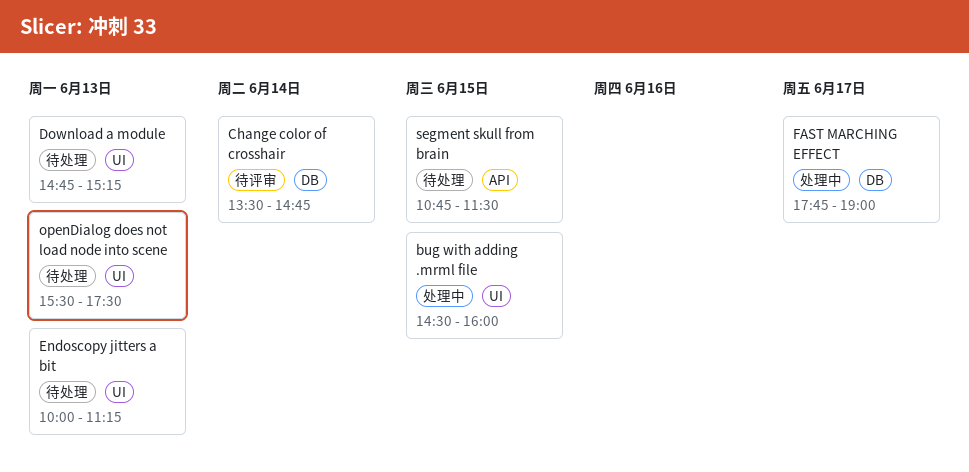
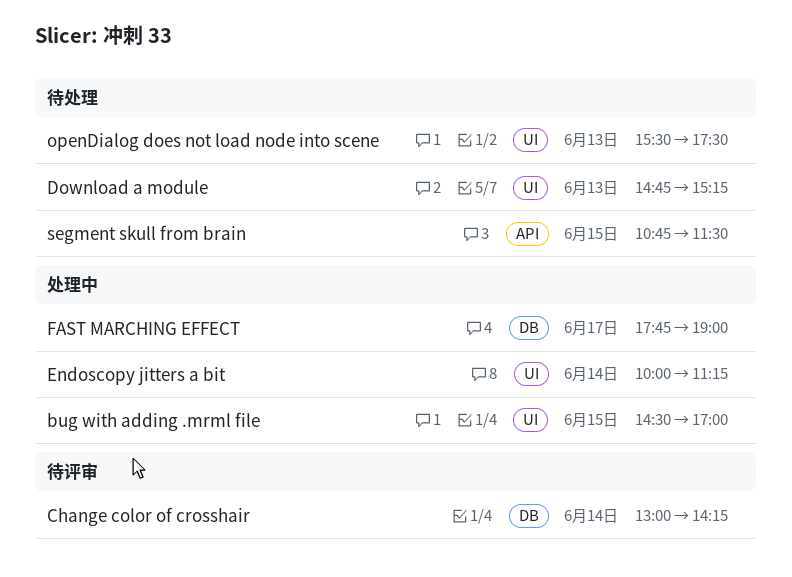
bug with adding .mrml file, ends: 16:00 -> 17:00
Change color of crosshair, begins: 13:30 -> 13:00
Change color of crosshair, ends: 14:45 -> 14:15
Endoscopy jitters a bit, status: 待处理 -> 处理中
Endoscopy jitters a bit, day: Jun 13 -> Jun 14

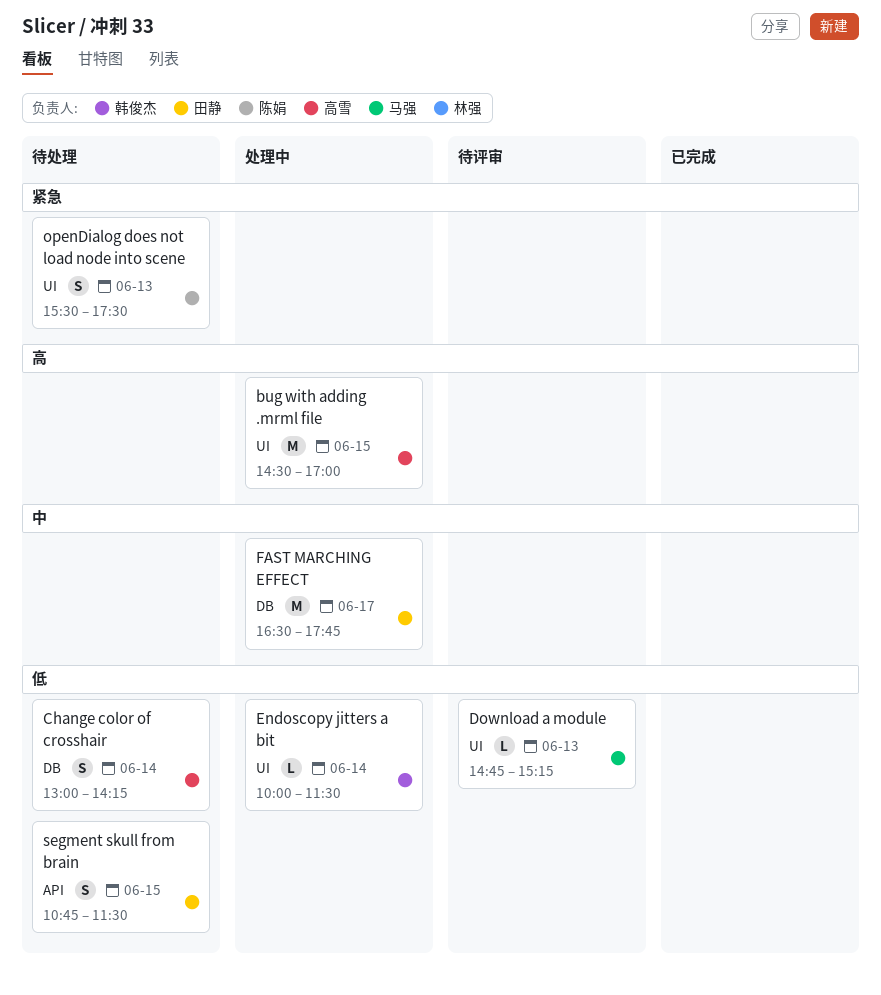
Change color of crosshair, status: 待评审 -> 待处理
Download a module, status: 待处理 -> 待评审
Endoscopy jitters a bit, ends: 11:15 -> 11:30
FAST MARCHING EFFECT, begins: 17:45 -> 16:30
FAST MARCHING EFFECT, ends: 19:00 -> 17:45

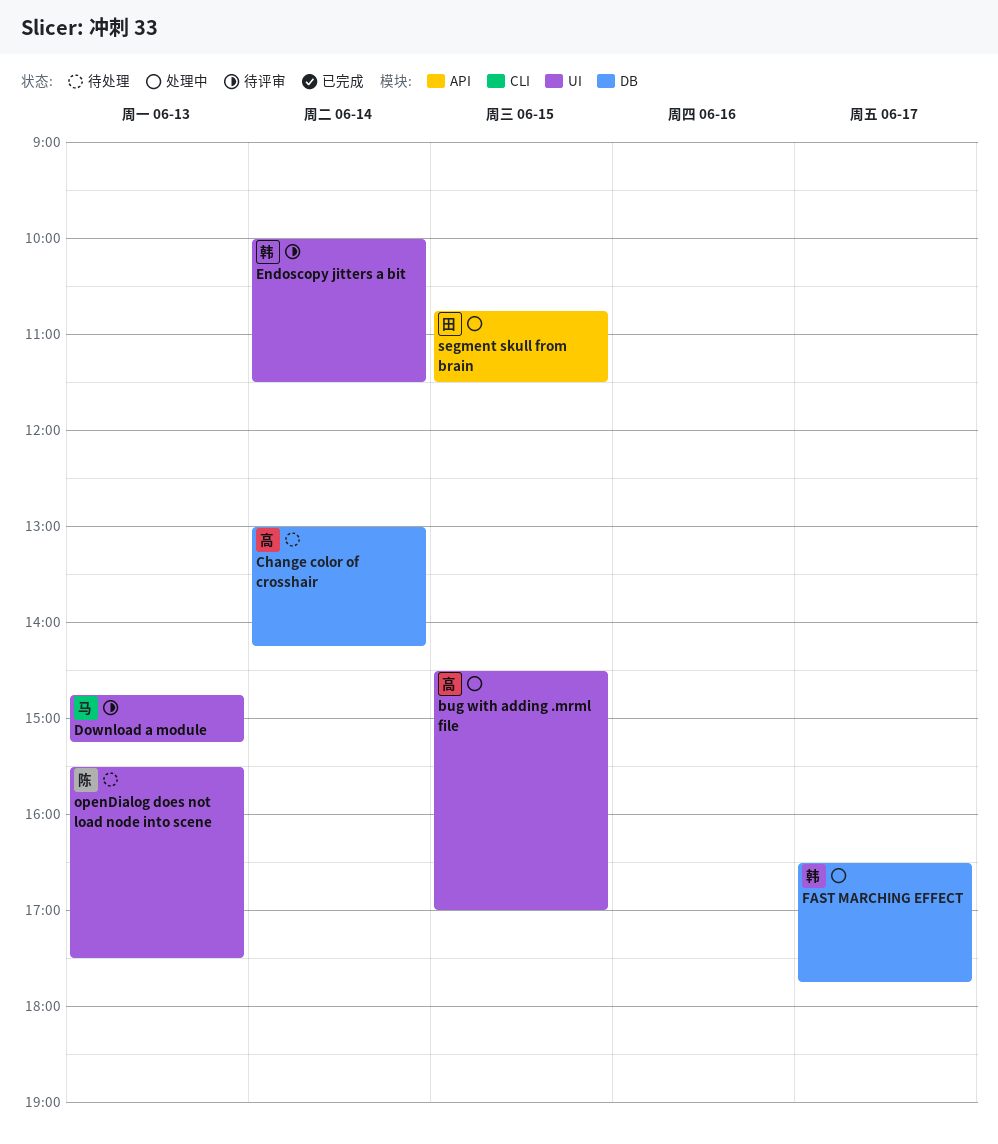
Endoscopy jitters a bit, status: 处理中 -> 待评审
FAST MARCHING EFFECT, owner: 田静 -> 韩俊杰
segment skull from brain, status: 待处理 -> 处理中

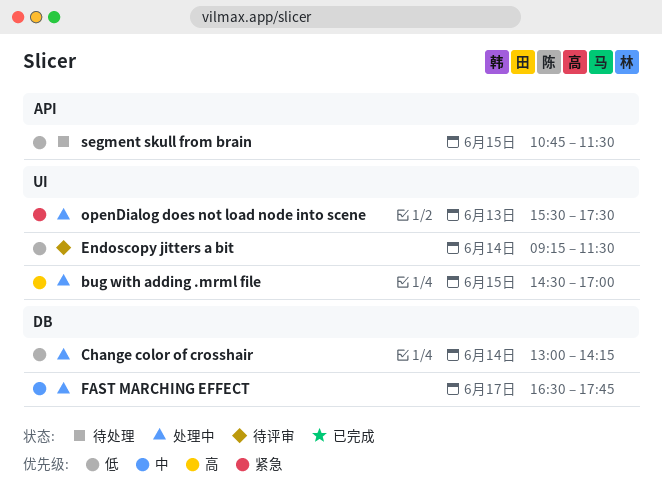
Change color of crosshair, status: 待处理 -> 处理中
Download a module: present -> none
Endoscopy jitters a bit, begins: 10:00 -> 09:15
openDialog does not load node into scene, status: 待处理 -> 处理中
segment skull from brain, status: 处理中 -> 待处理

